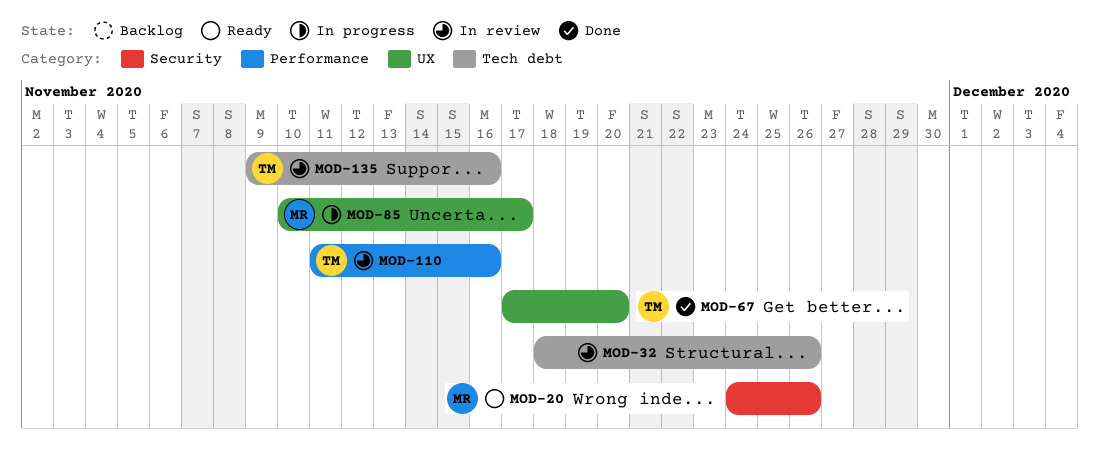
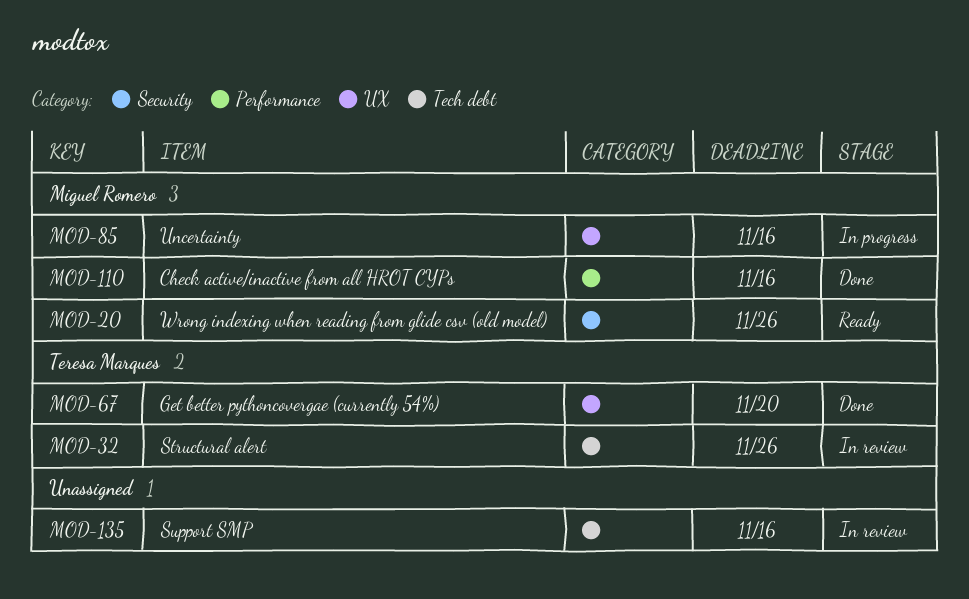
MOD-32, owner: none -> Teresa Marques
MOD-85, due: Nov 17 -> Nov 16
MOD-110, status: In review -> Done
MOD-110, owner: Teresa Marques -> Miguel Romero
MOD-135, owner: Teresa Marques -> none

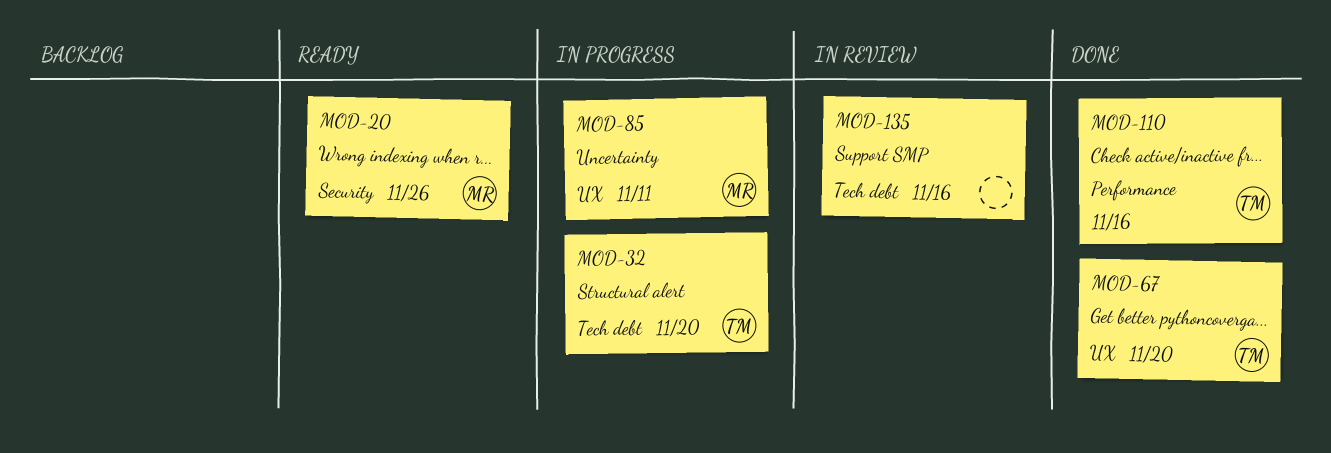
MOD-32, status: In review -> In progress
MOD-32, due: Nov 26 -> Nov 20
MOD-85, due: Nov 16 -> Nov 11
MOD-110, owner: Miguel Romero -> Teresa Marques

